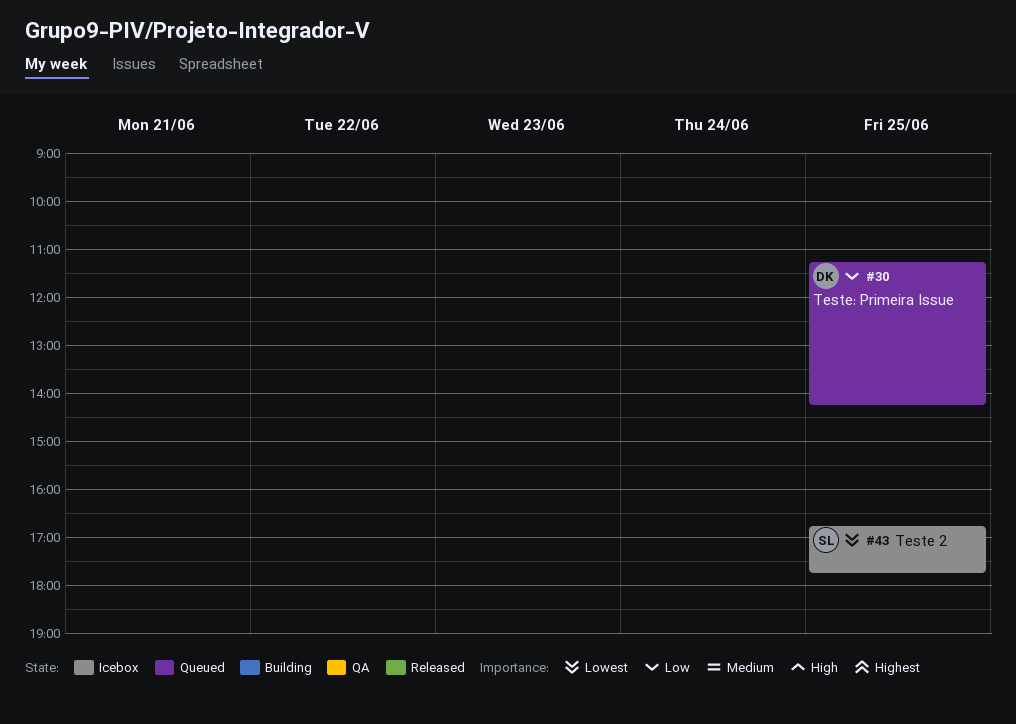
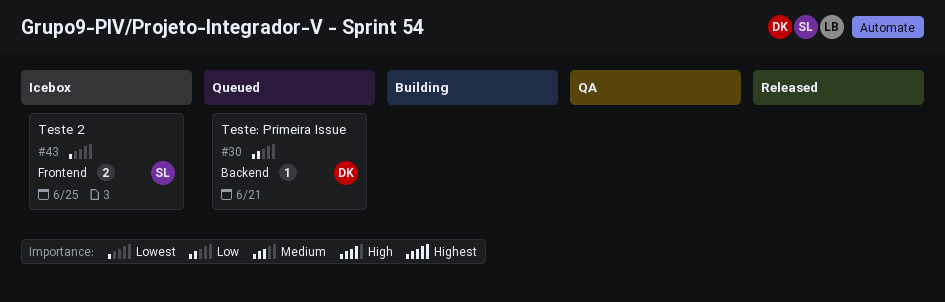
#30, day: Jun 25 -> Jun 21

